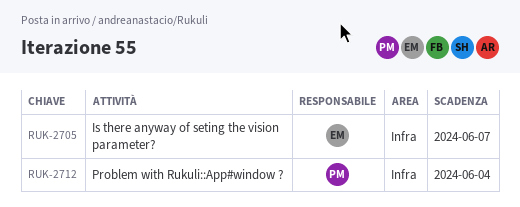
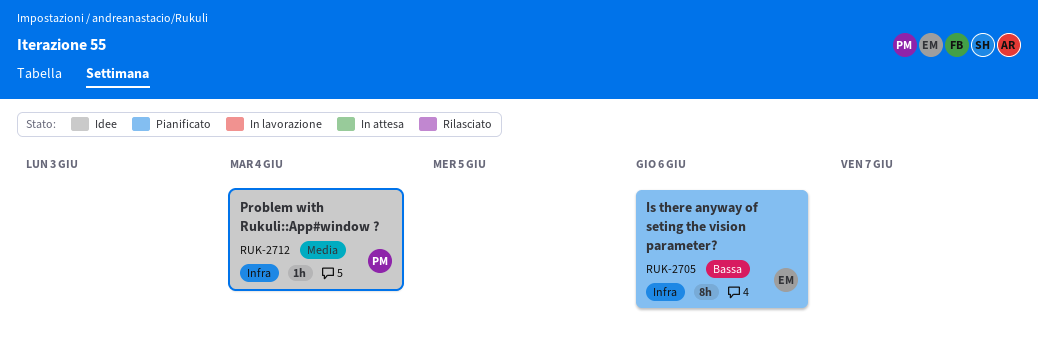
RUK-2705, due: Jun 7 -> Jun 6

